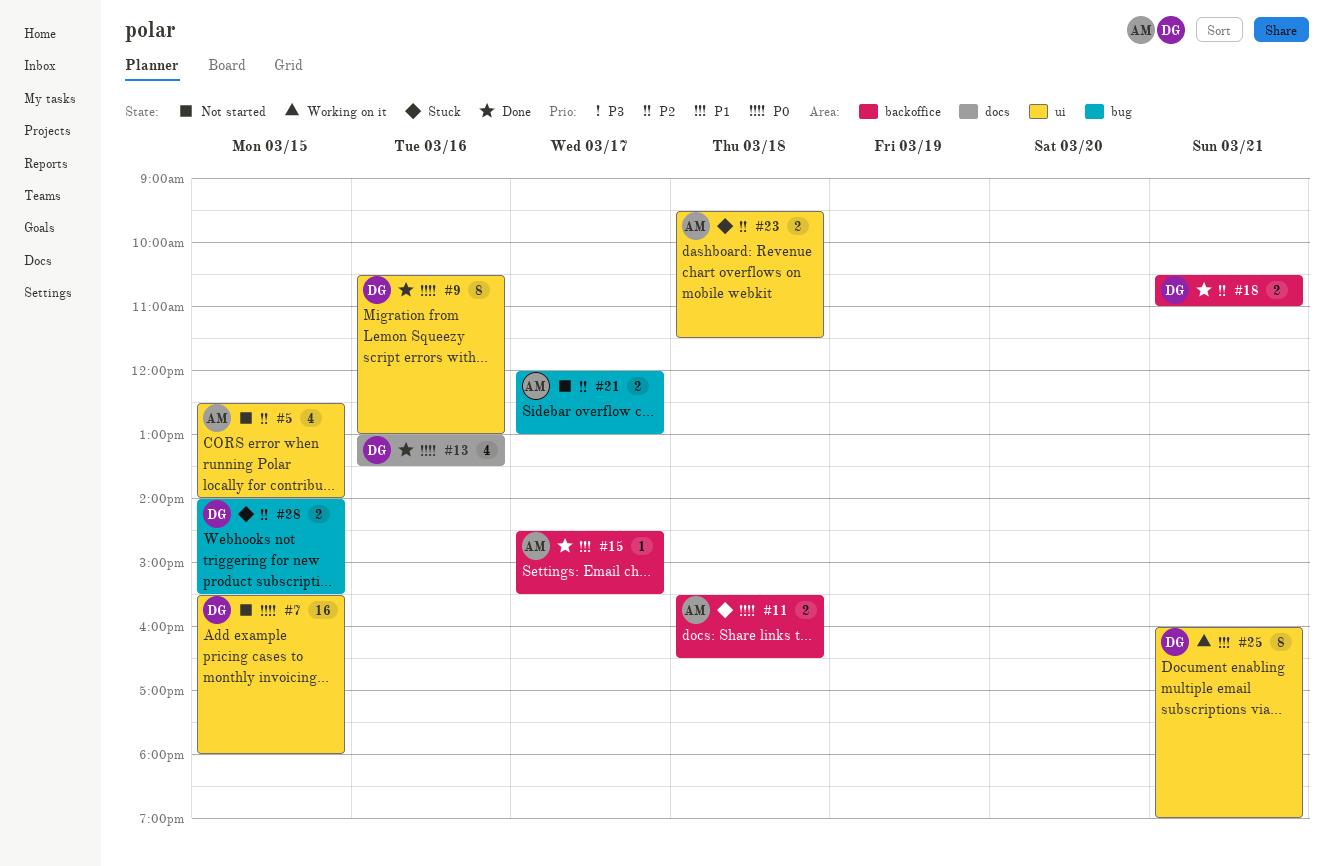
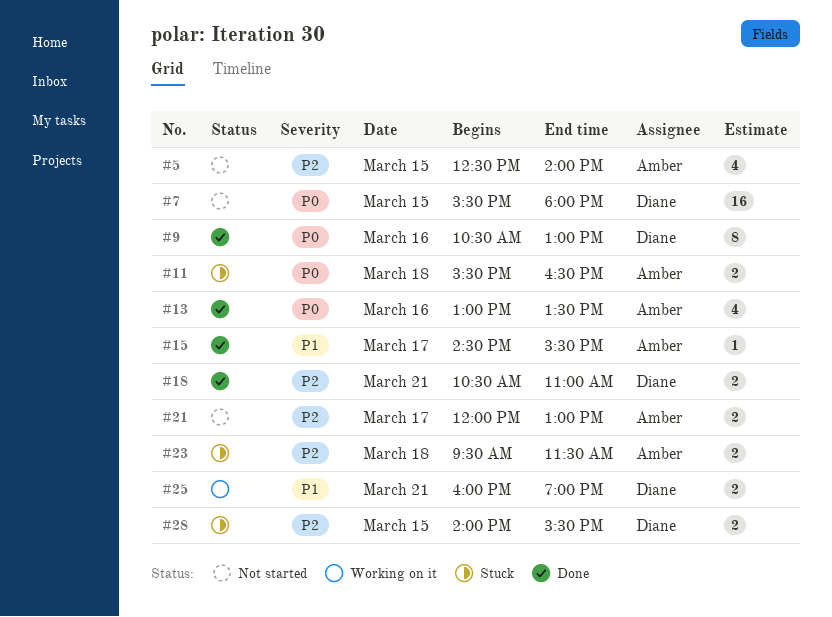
#13, owner: Diane -> Amber
#25, estimate: 8 -> 2

